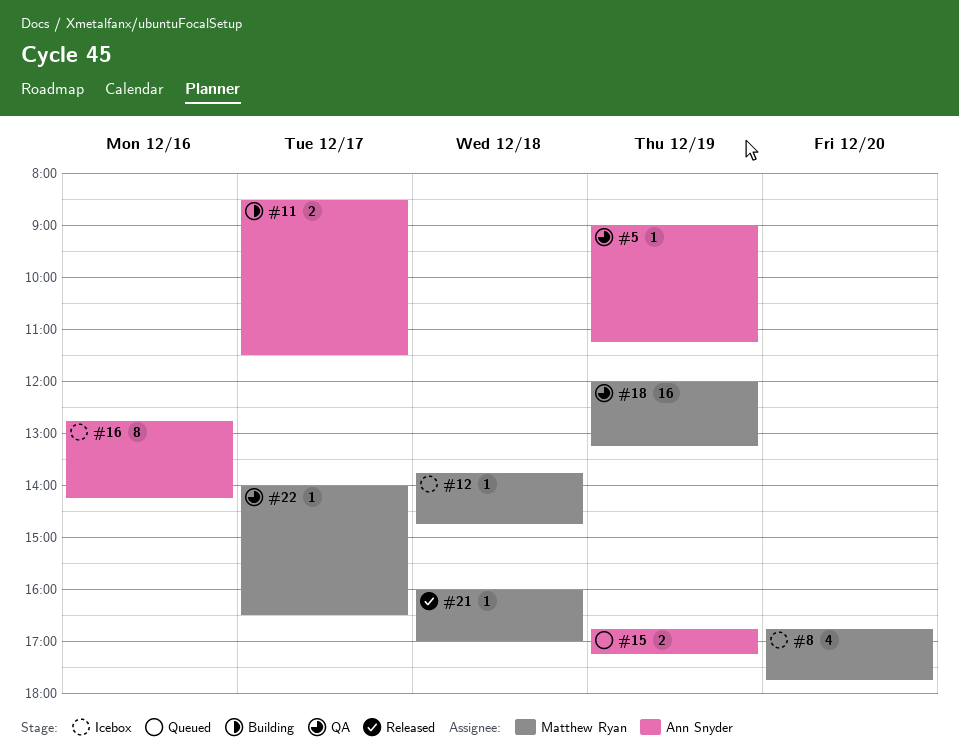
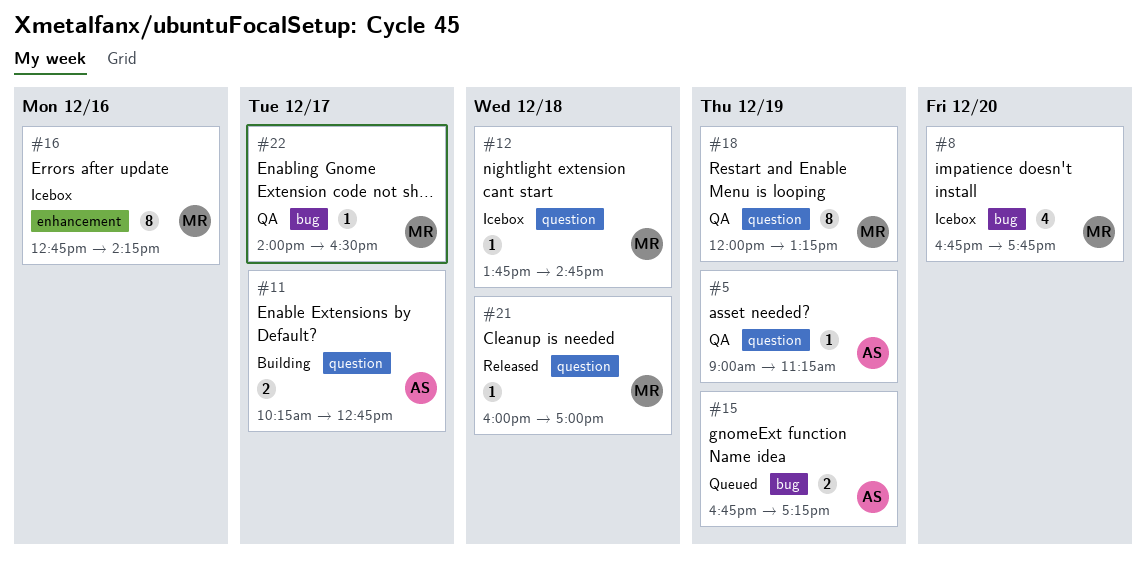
#11, begins: 08:30 -> 10:15
#11, ends: 11:30 -> 12:45
#16, owner: Ann Snyder -> Matthew Ryan
#18, estimate: 16 -> 8

